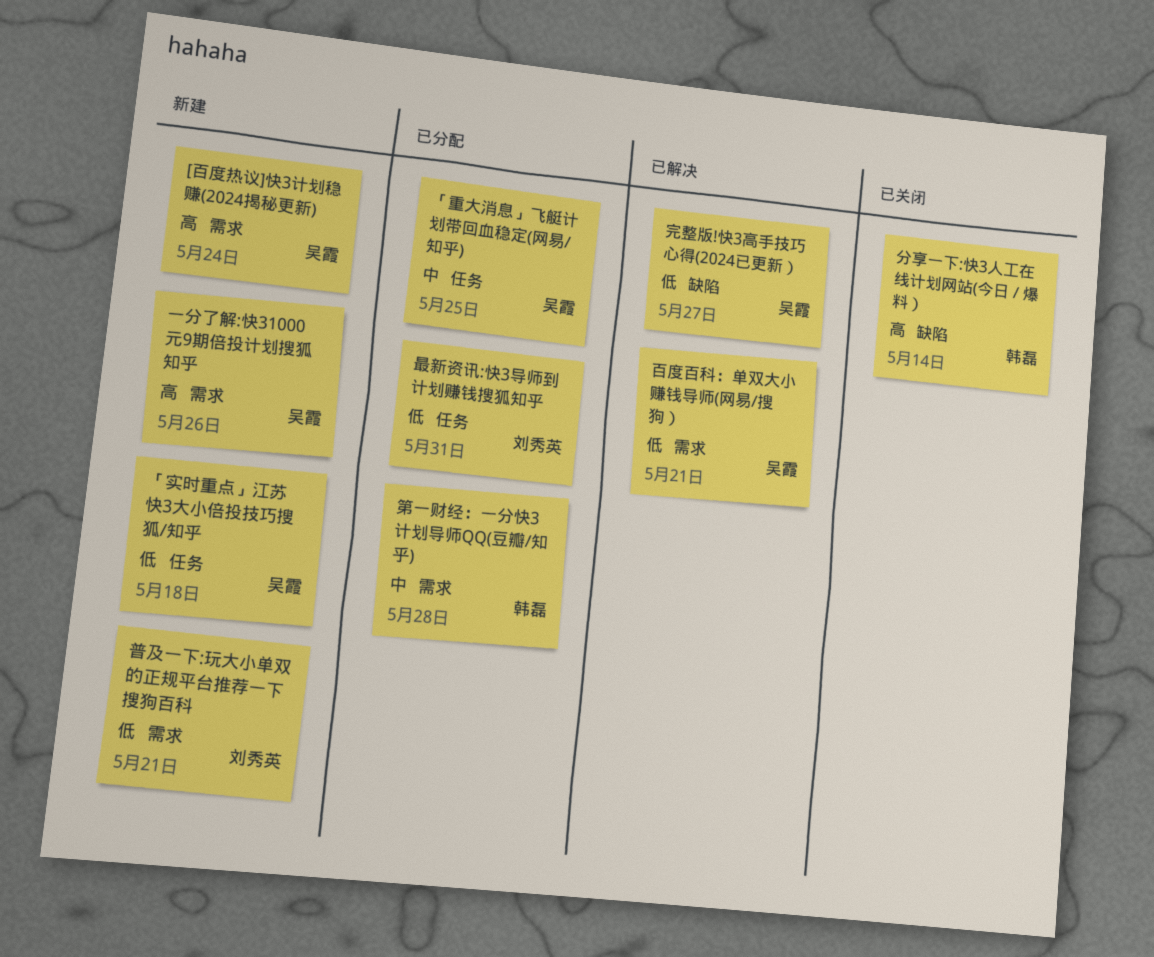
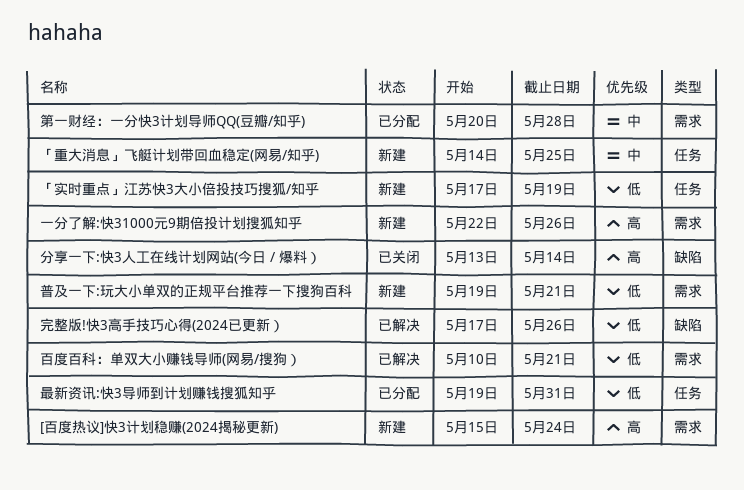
「实时重点」江苏快3大小倍投技巧搜狐/知乎, due: May 18 -> May 19
「重大消息」飞艇计划带回血稳定(网易/知乎), status: 已分配 -> 新建
完整版!快3高手技巧心得(2024已更新）, due: May 27 -> May 26

